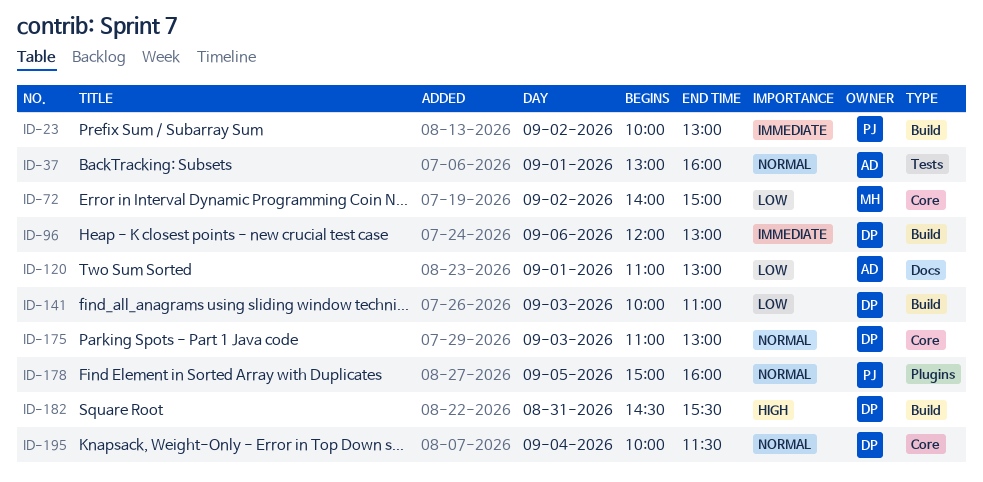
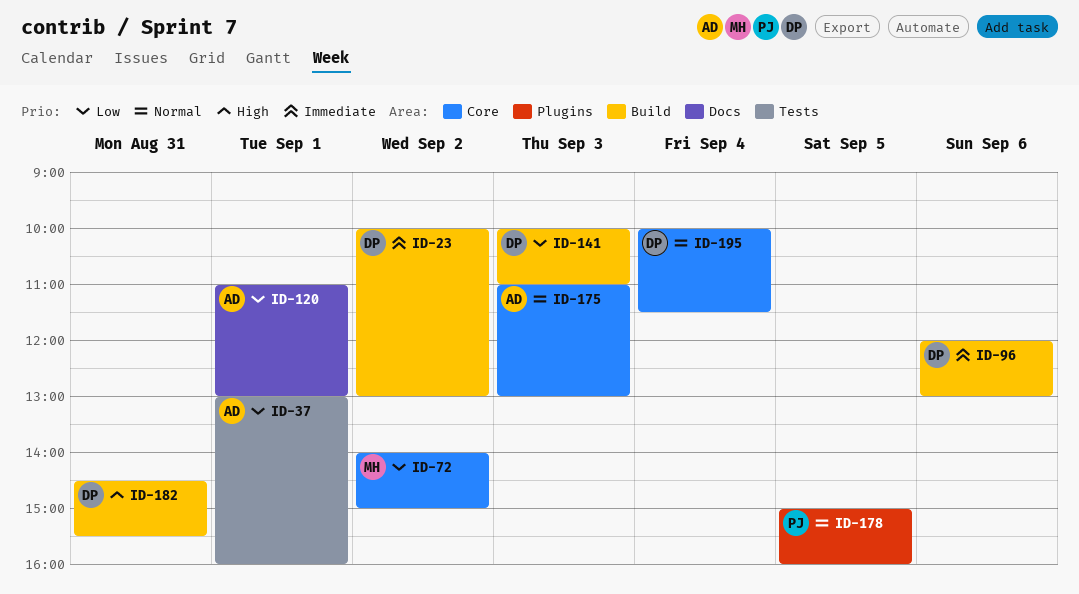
ID-23, owner: PJ -> DP
ID-37, priority: Normal -> Low
ID-175, owner: DP -> AD

